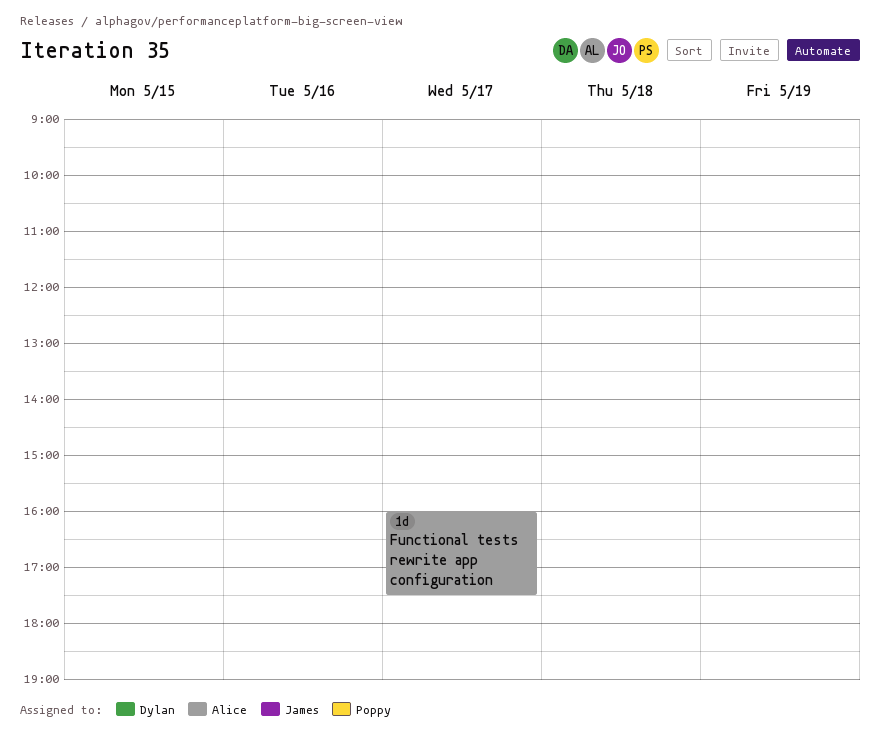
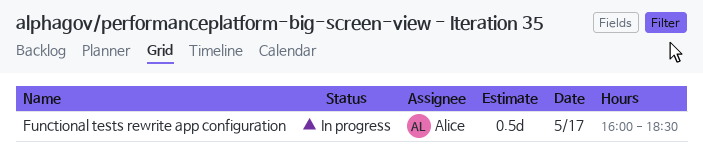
Functional tests rewrite app configuration, estimate: 1d -> 0.5d
Functional tests rewrite app configuration, ends: 17:30 -> 18:30

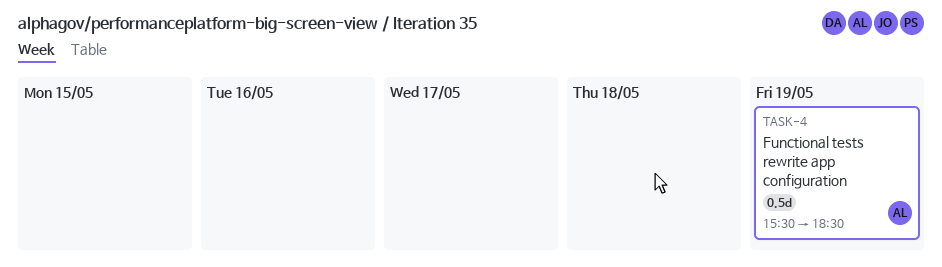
Functional tests rewrite app configuration, day: May 17 -> May 19
Functional tests rewrite app configuration, begins: 16:00 -> 15:30

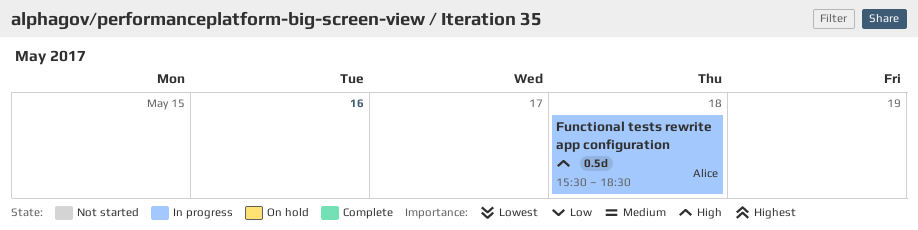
Functional tests rewrite app configuration, day: May 19 -> May 18

